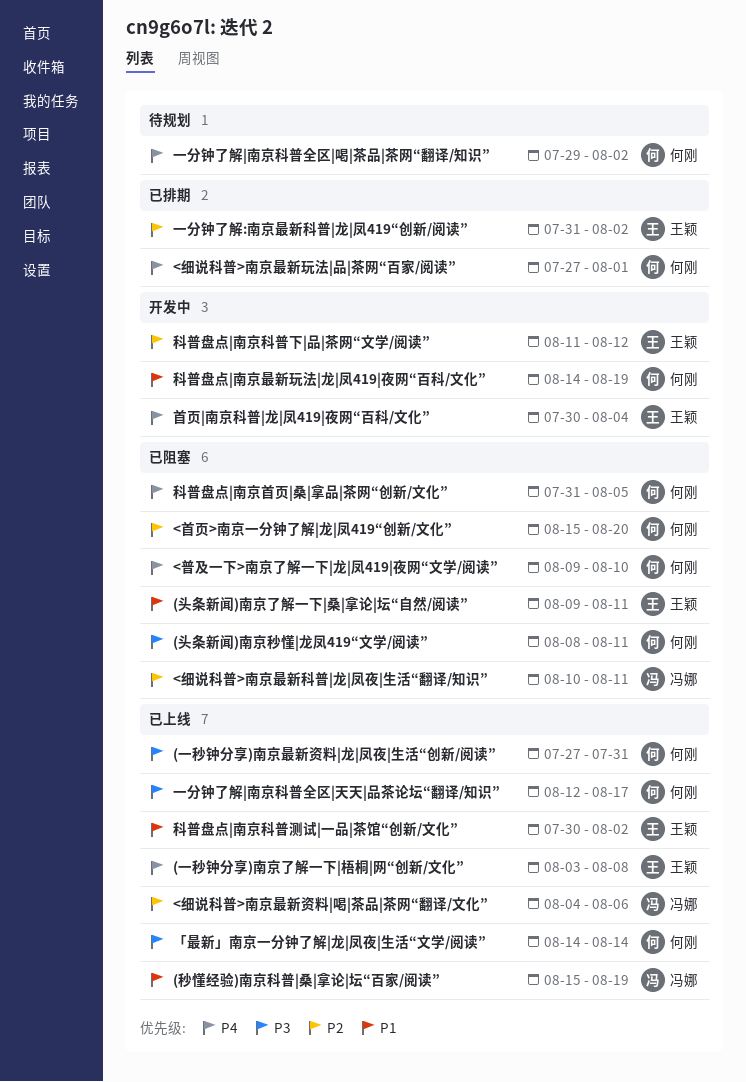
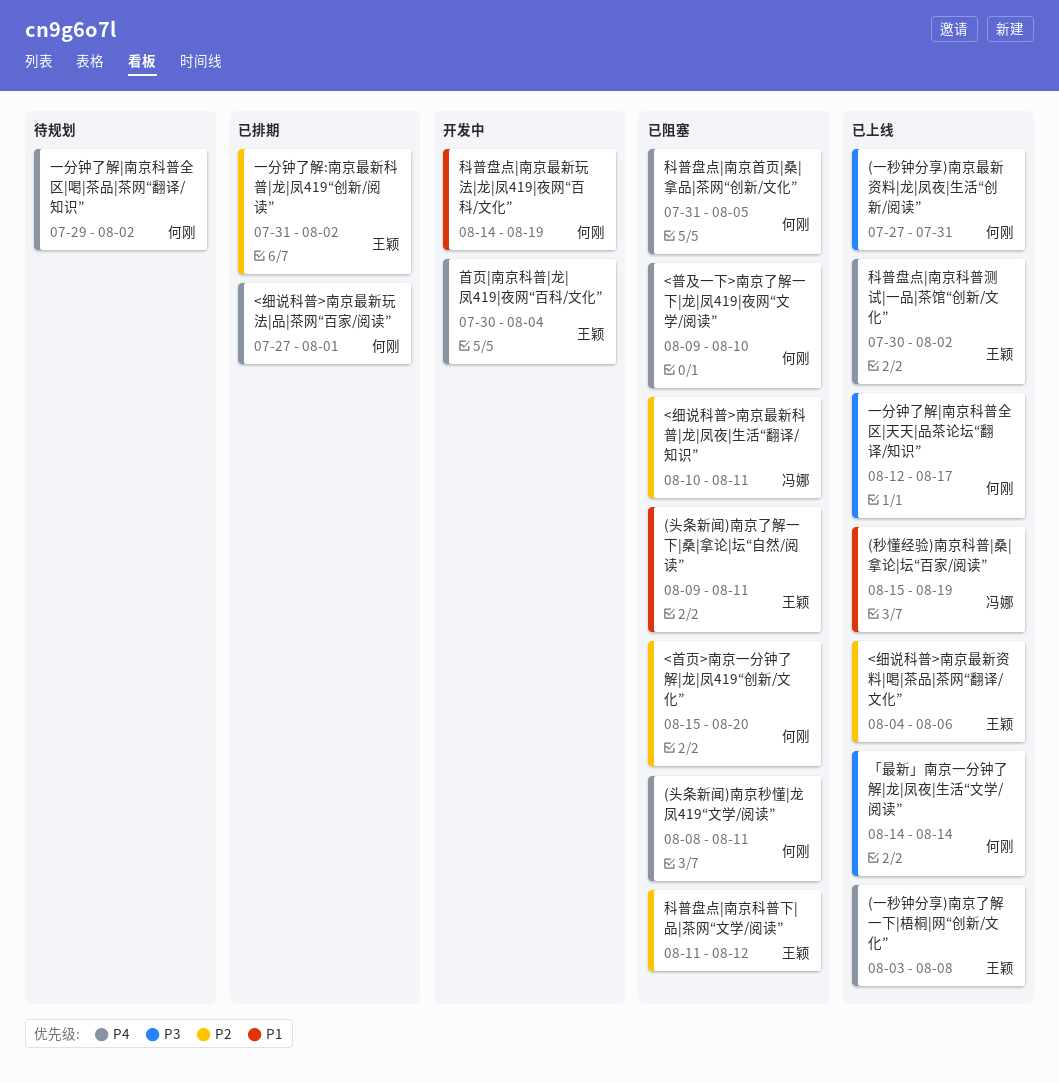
(头条新闻)南京秒懂|龙凤419“文学/阅读”, priority: P3 -> P4
<细说科普>南京最新资料|喝|茶品|茶网“翻译/文化”, owner: 冯娜 -> 王颖
科普盘点|南京科普下|品|茶网“文学/阅读”, status: 开发中 -> 已阻塞
科普盘点|南京科普测试|一品|茶馆“创新/文化”, priority: P1 -> P4

